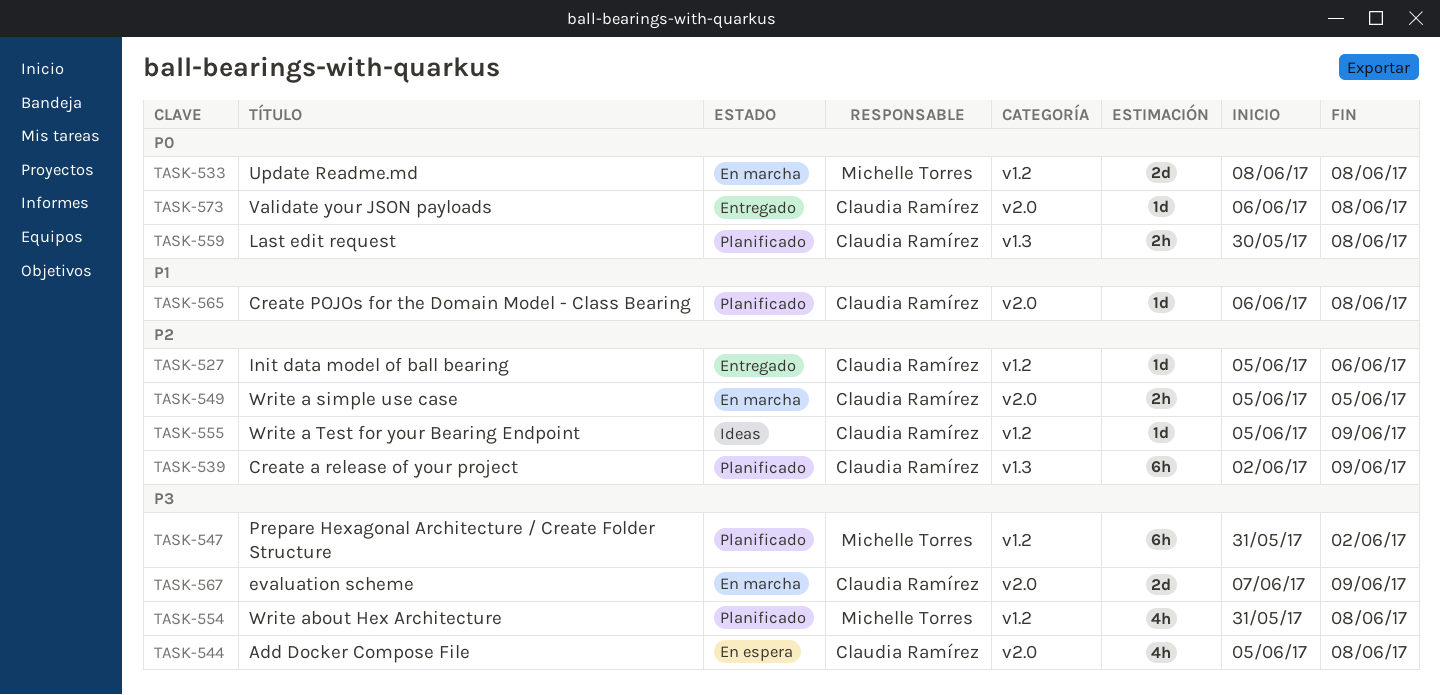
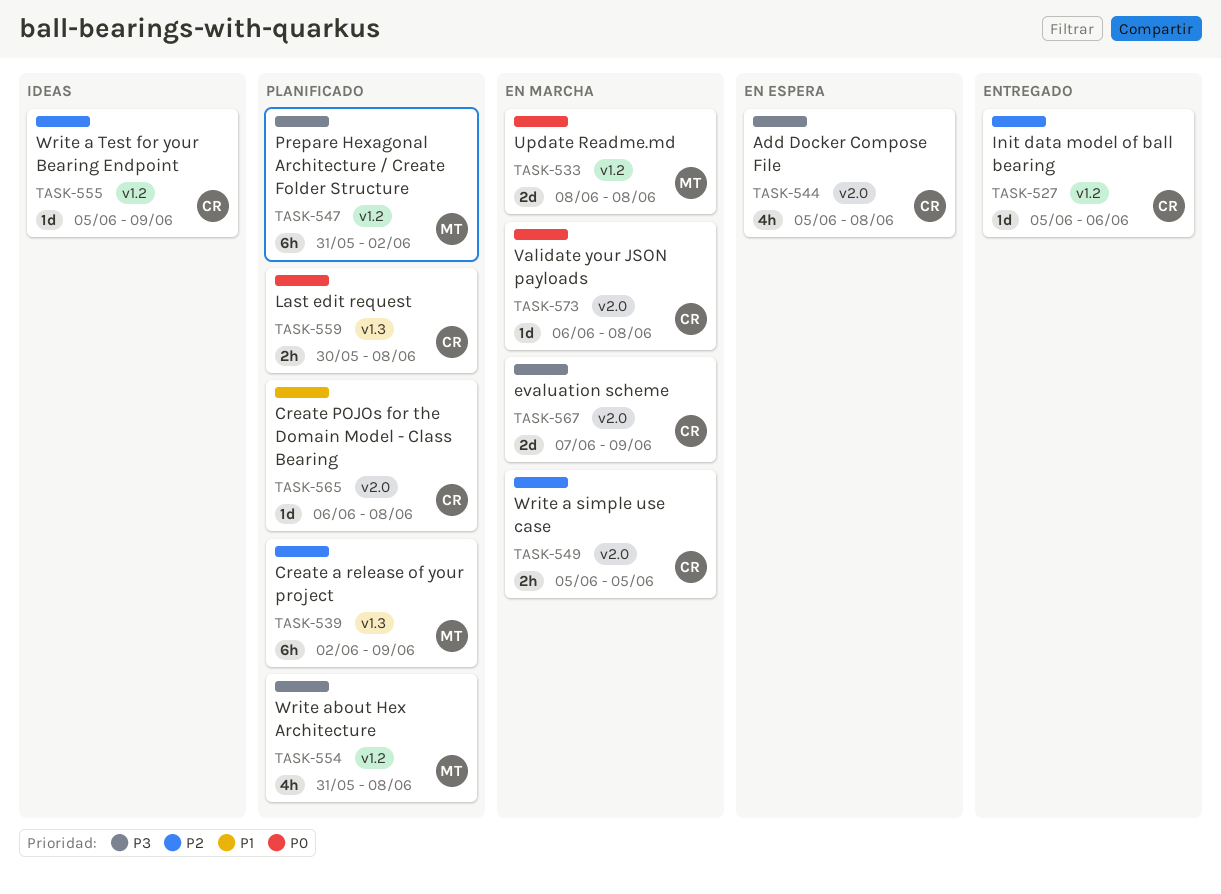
TASK-539, owner: Claudia Ramírez -> Michelle Torres
TASK-573, status: Entregado -> En marcha

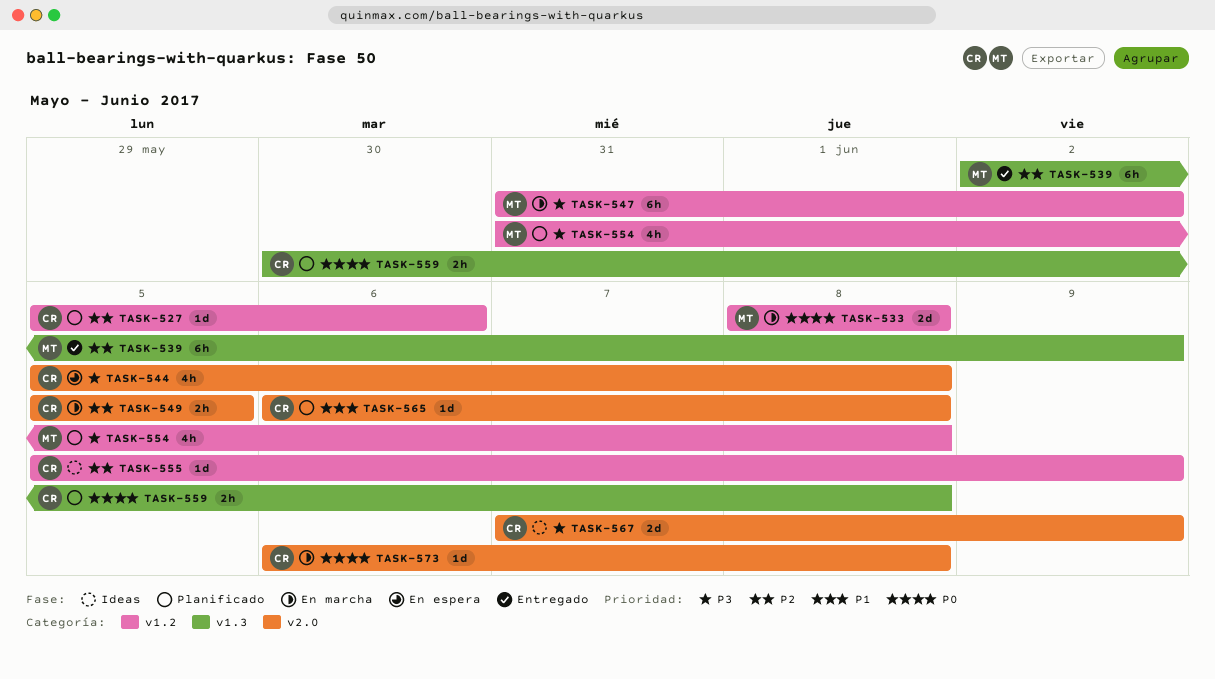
TASK-527, status: Entregado -> Planificado
TASK-539, status: Planificado -> Entregado
TASK-547, status: Planificado -> En marcha
TASK-567, status: En marcha -> Ideas

